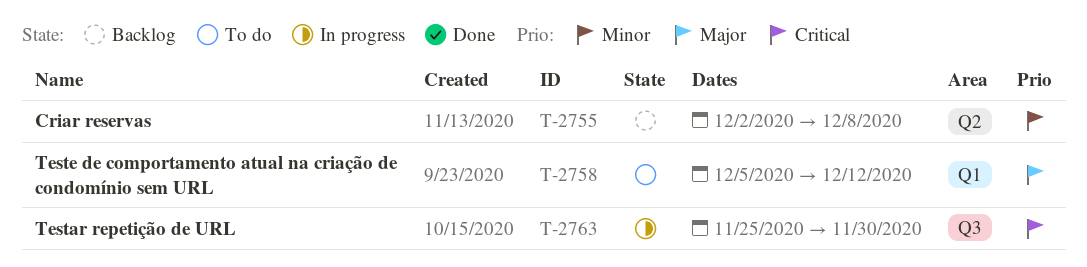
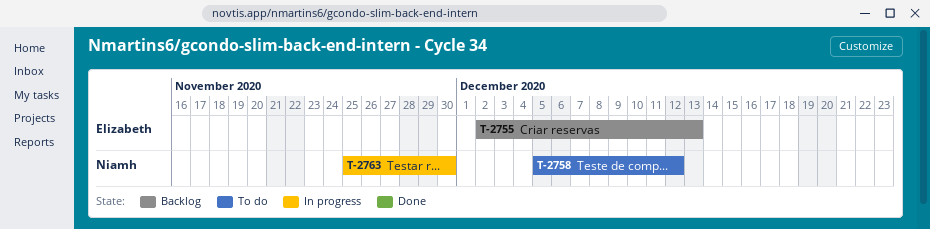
T-2755, due: Dec 8 -> Dec 13

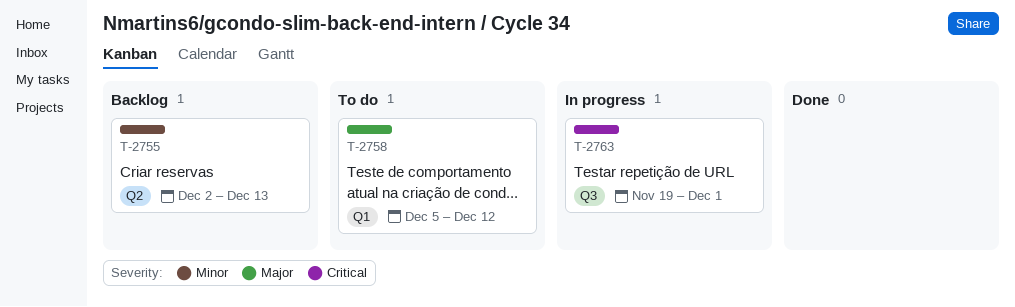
T-2763, start: Nov 25 -> Nov 19
T-2763, due: Nov 30 -> Dec 1

